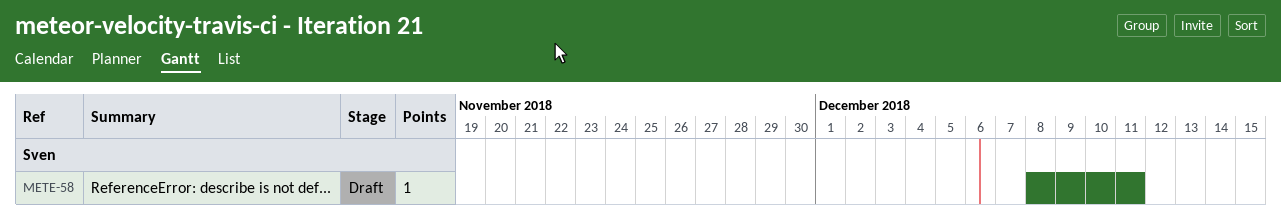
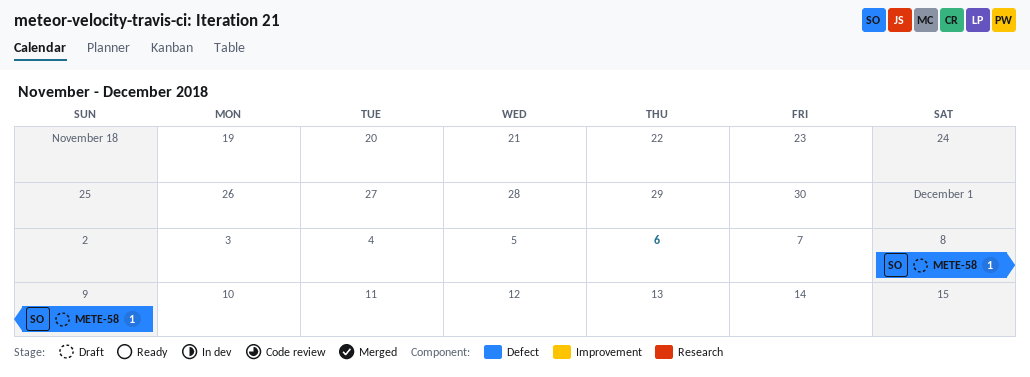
METE-58, due: Dec 11 -> Dec 9

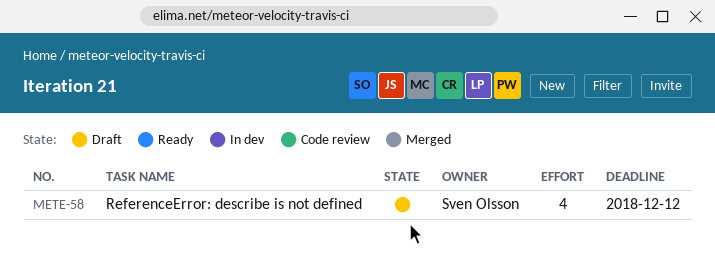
METE-58, estimate: 1 -> 4
METE-58, due: Dec 9 -> Dec 12

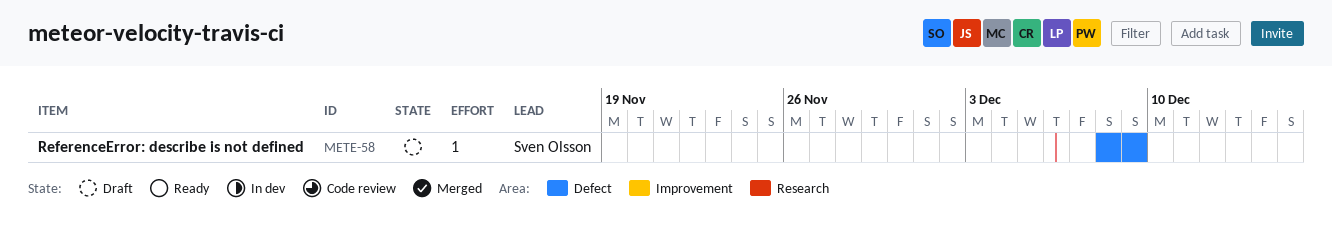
METE-58, estimate: 4 -> 1
METE-58, due: Dec 12 -> Dec 9

